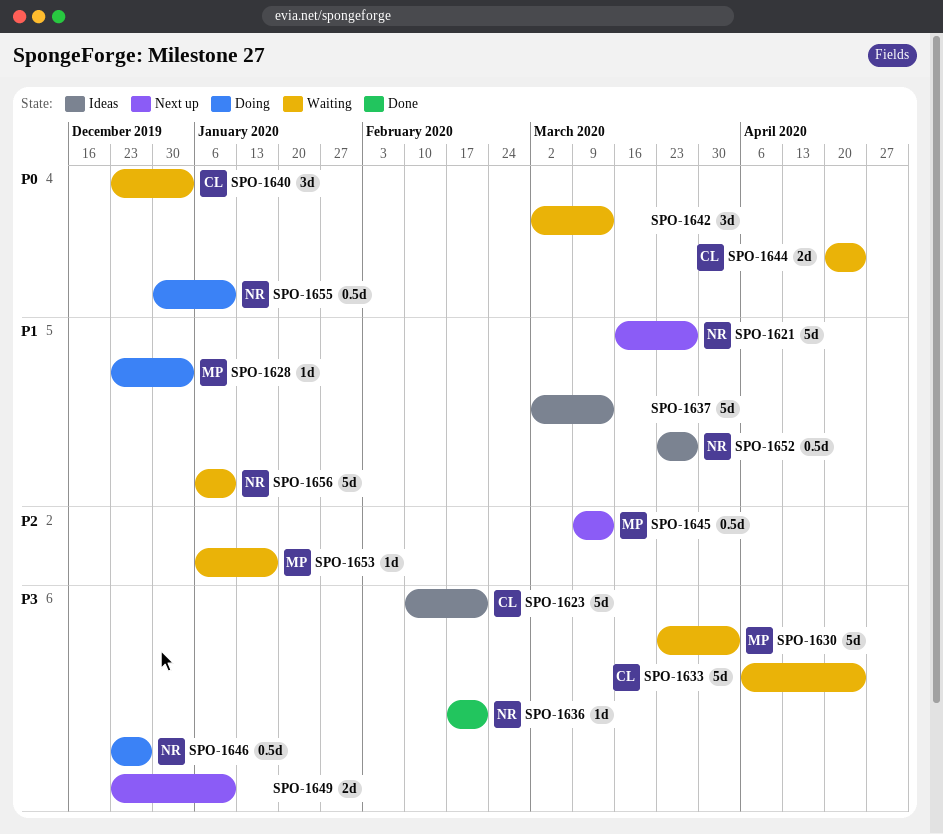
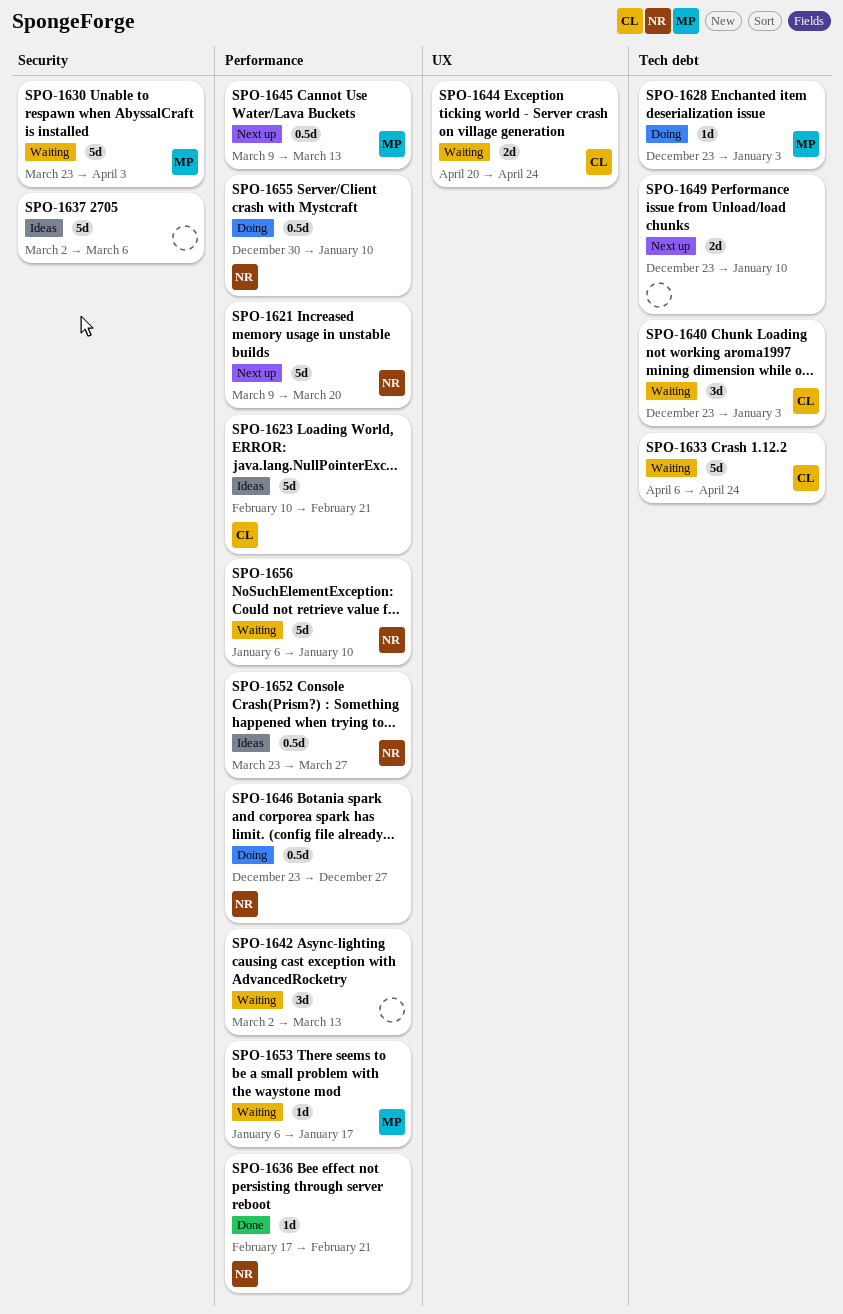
SPO-1621, start: Mar 16 -> Mar 9
SPO-1621, due: Mar 27 -> Mar 20
SPO-1637, due: Mar 13 -> Mar 6

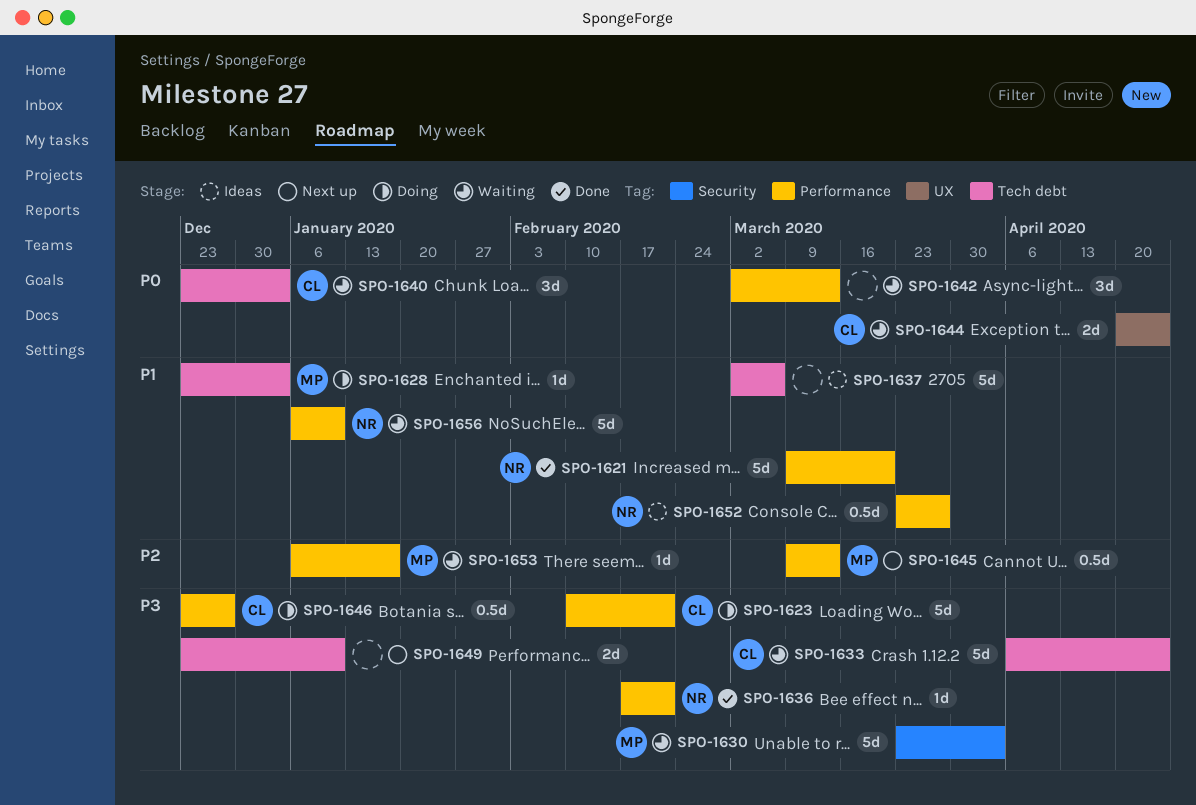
SPO-1621, status: Next up -> Done
SPO-1623, status: Ideas -> Doing
SPO-1637, label: Security -> Tech debt
SPO-1646, owner: NR -> CL
SPO-1655: present -> none

